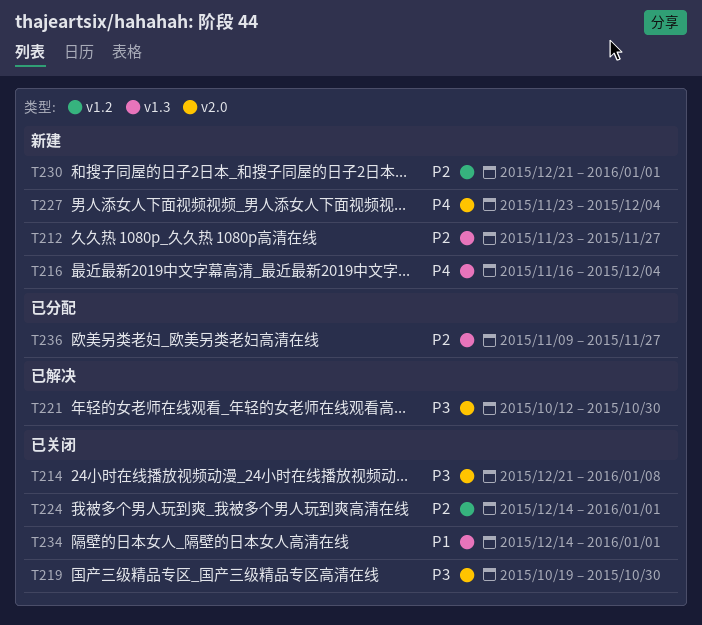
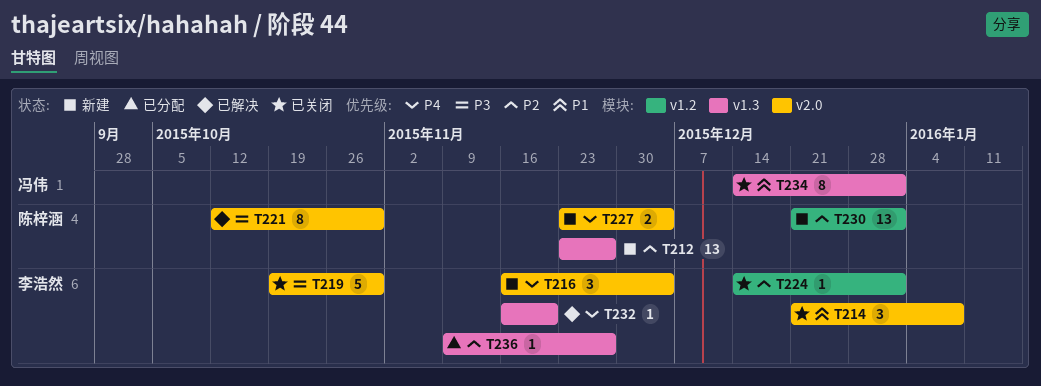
T214, priority: P3 -> P1
T216, label: v1.3 -> v2.0
T232: none -> present

